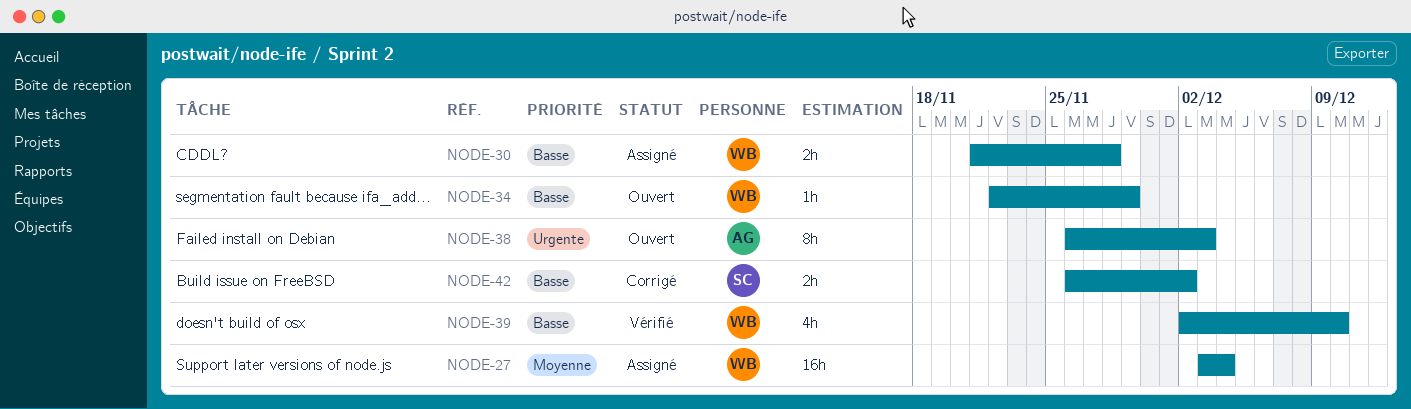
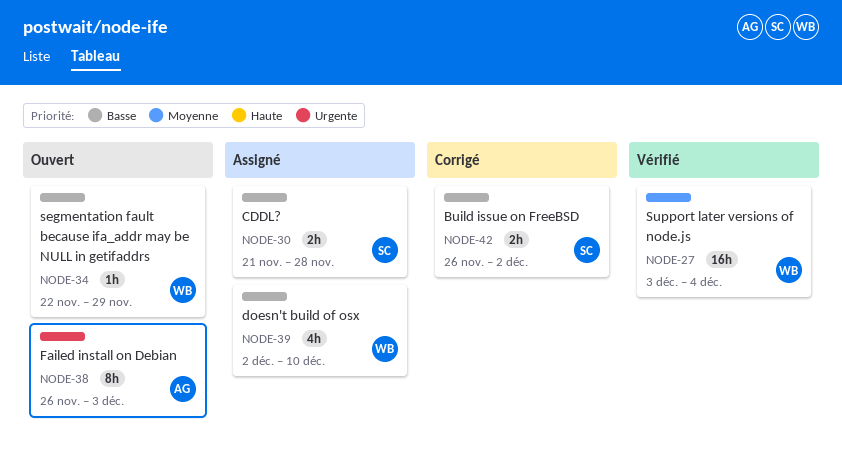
NODE-27, status: Assigné -> Vérifié
NODE-30, owner: WB -> SC
NODE-39, status: Vérifié -> Assigné

